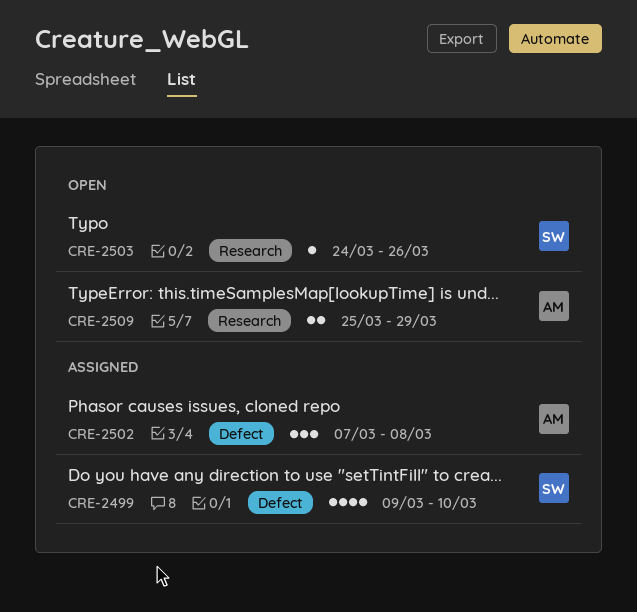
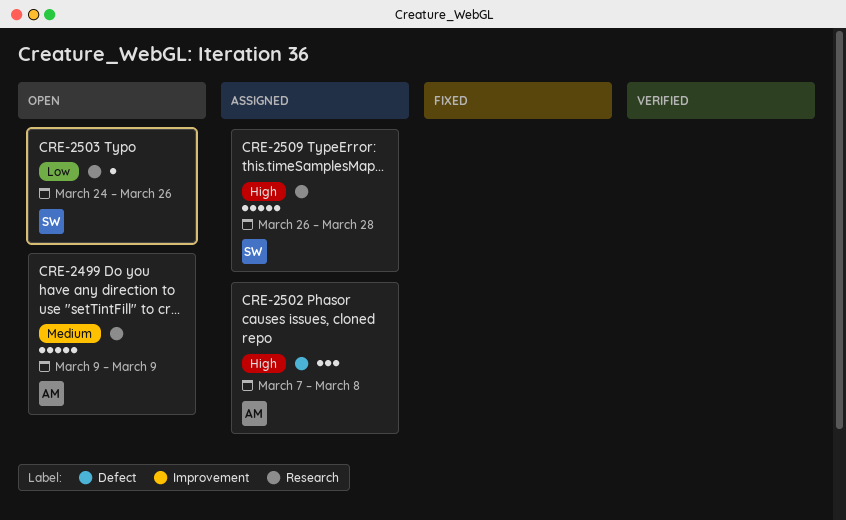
CRE-2499, status: Assigned -> Open
CRE-2499, owner: SW -> AM
CRE-2499, label: Defect -> Research
CRE-2499, estimate: 4 -> 5
CRE-2499, due: Mar 10 -> Mar 9
CRE-2509, status: Open -> Assigned
CRE-2509, owner: AM -> SW
CRE-2509, estimate: 2 -> 5
CRE-2509, start: Mar 25 -> Mar 26
CRE-2509, due: Mar 29 -> Mar 28

